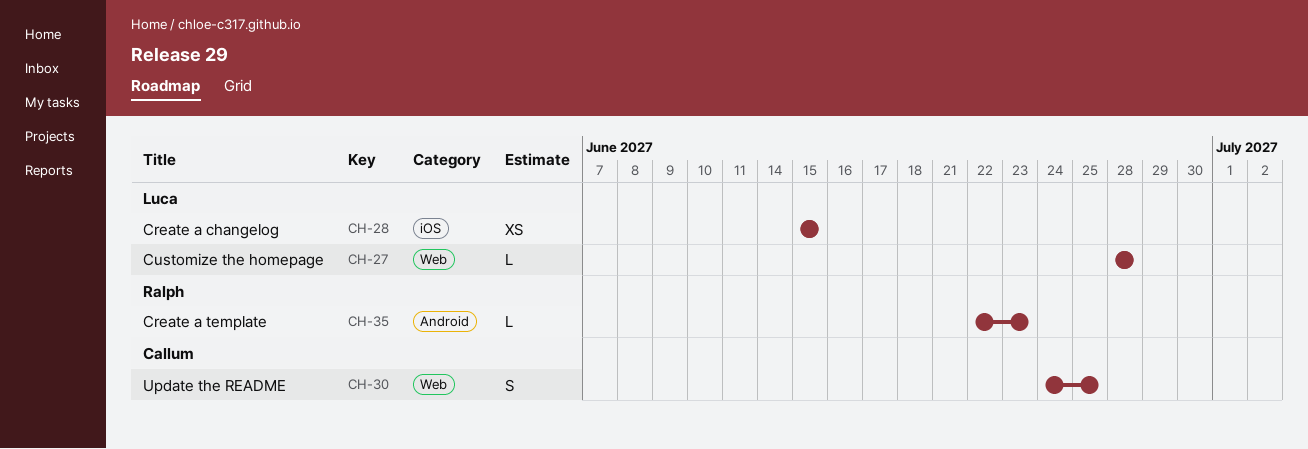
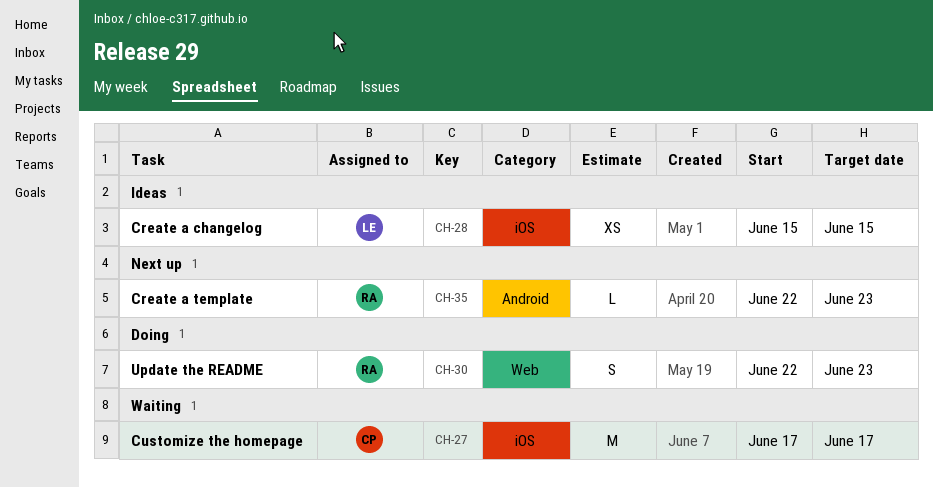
CH-27, owner: Luca -> Callum
CH-27, label: Web -> iOS
CH-27, estimate: L -> M
CH-27, start: Jun 28 -> Jun 17
CH-27, due: Jun 28 -> Jun 17
CH-30, owner: Callum -> Ralph
CH-30, start: Jun 24 -> Jun 22
CH-30, due: Jun 25 -> Jun 23

